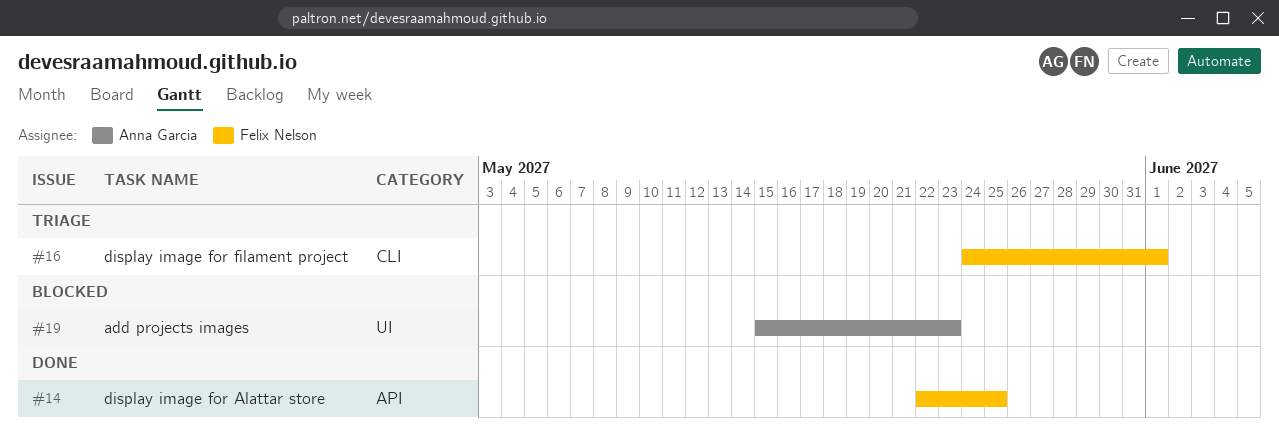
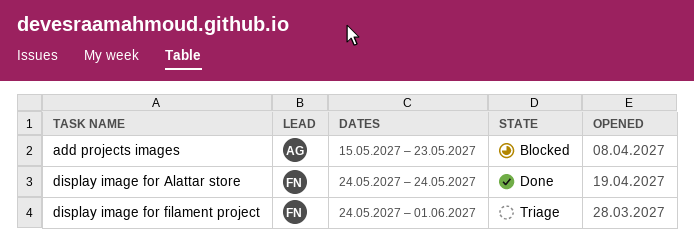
display image for Alattar store, start: May 22 -> May 24
display image for Alattar store, due: May 25 -> May 24

